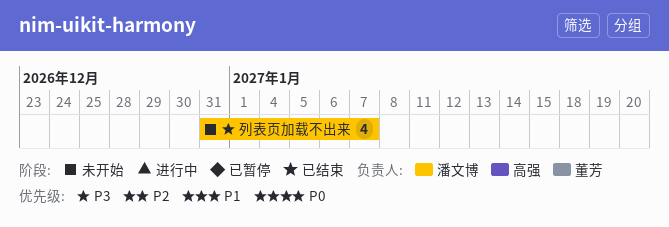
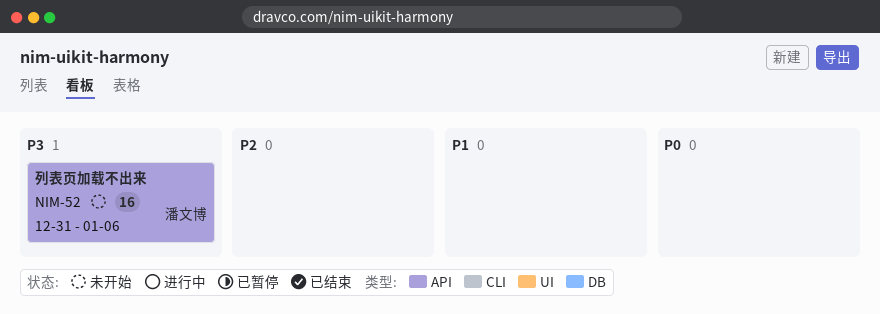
列表页加载不出来, estimate: 4 -> 16
列表页加载不出来, due: Jan 7 -> Jan 6

